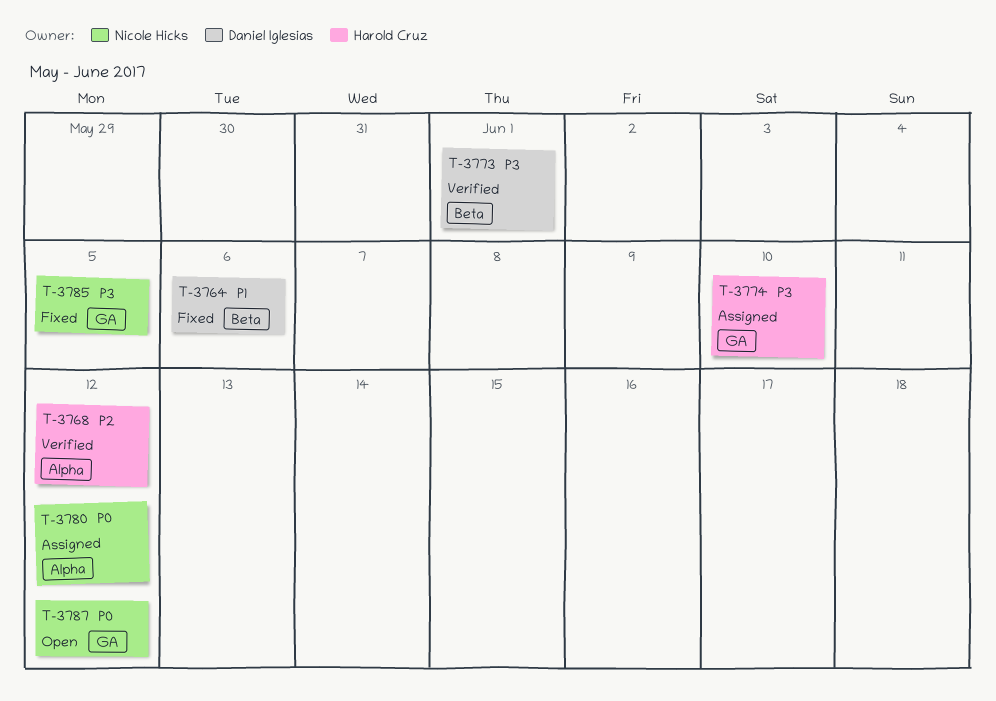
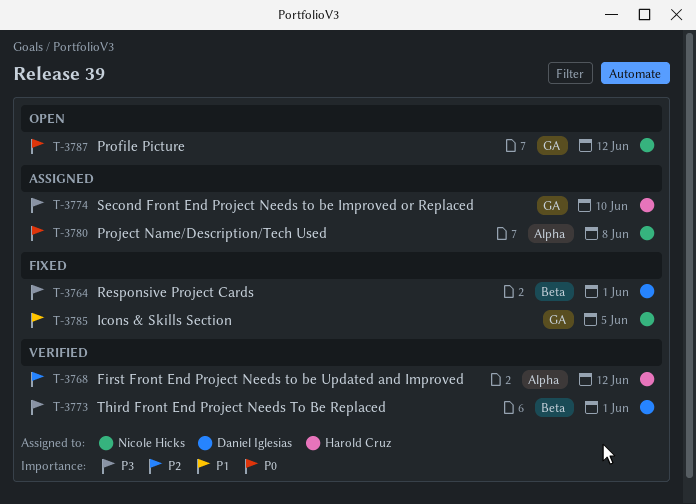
T-3764, priority: P1 -> P3
T-3764, due: Jun 6 -> Jun 1
T-3780, due: Jun 12 -> Jun 8
T-3785, priority: P3 -> P1

